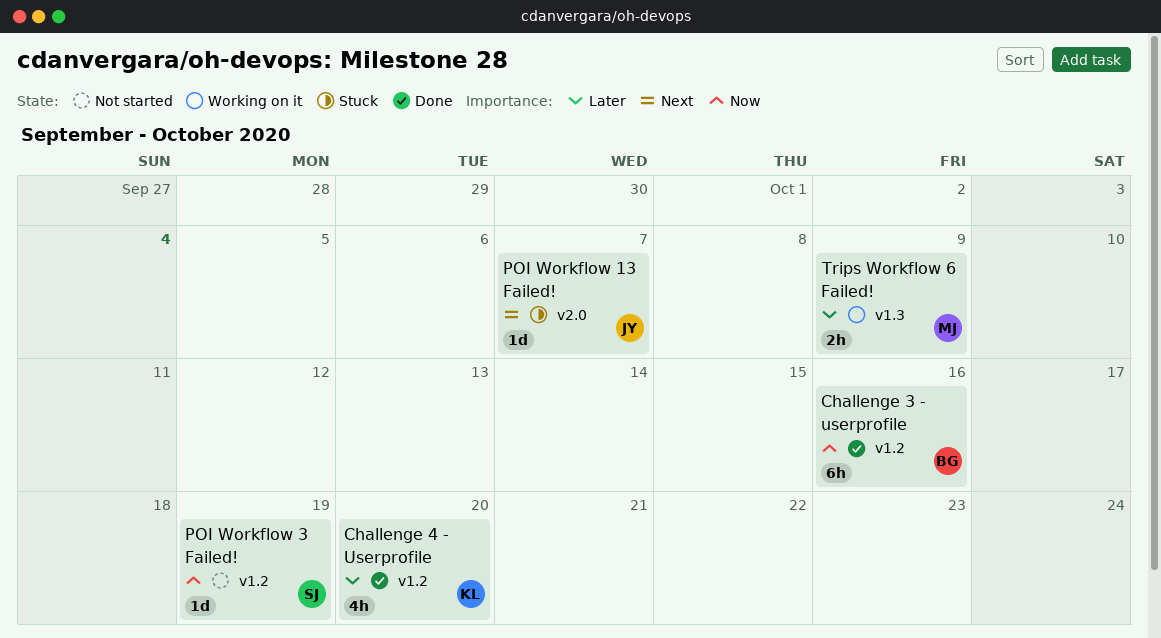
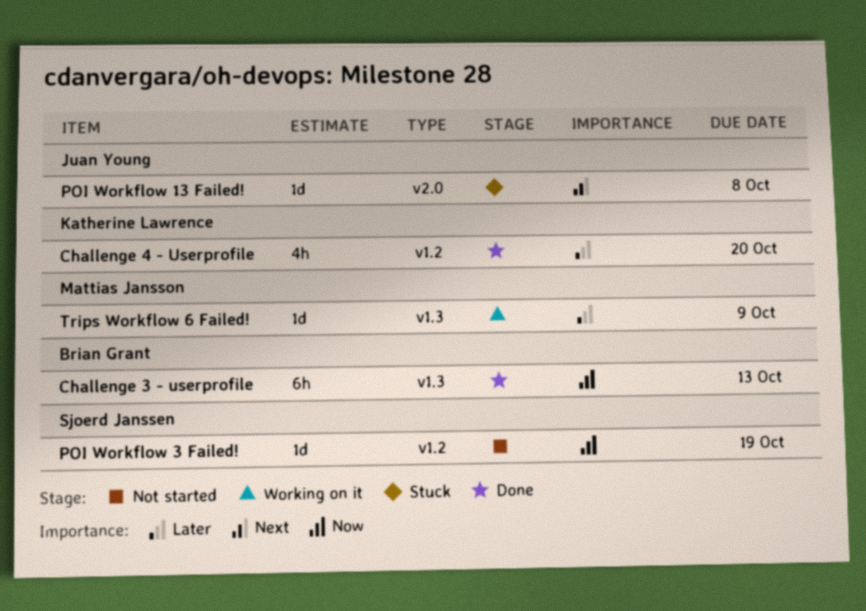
Challenge 3 - userprofile, label: v1.2 -> v1.3
Challenge 3 - userprofile, due: Oct 16 -> Oct 13
POI Workflow 13 Failed!, due: Oct 7 -> Oct 8
Trips Workflow 6 Failed!, estimate: 2h -> 1d

